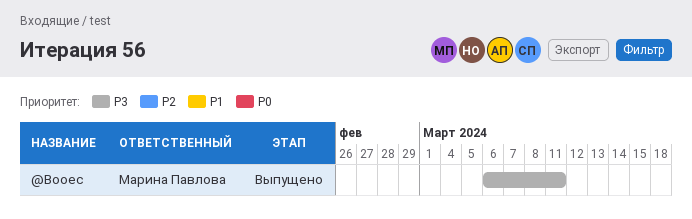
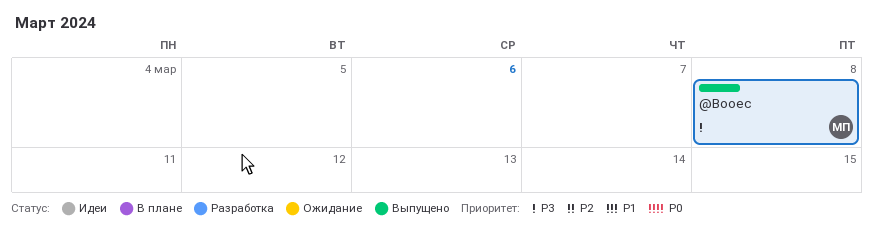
@Booec, due: Mar 11 -> Mar 8

